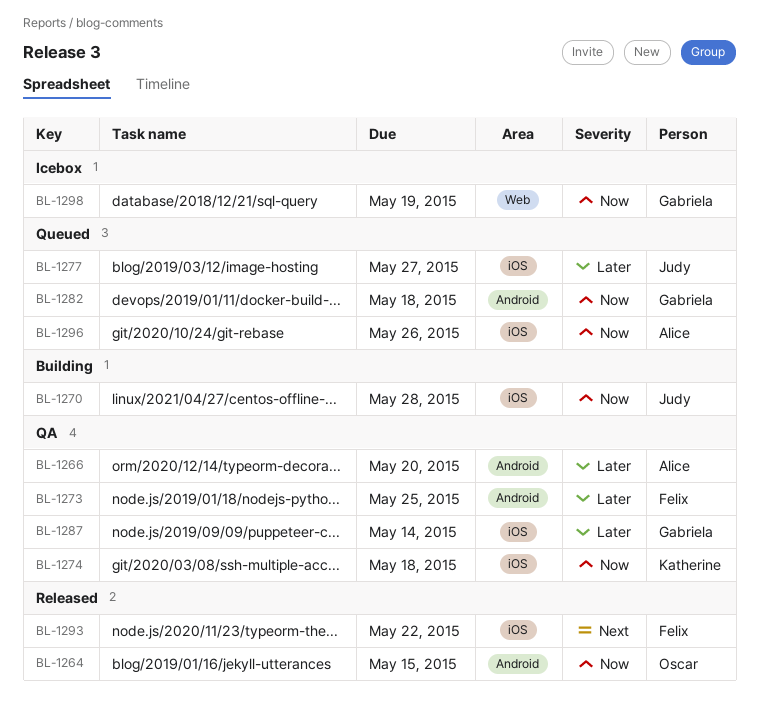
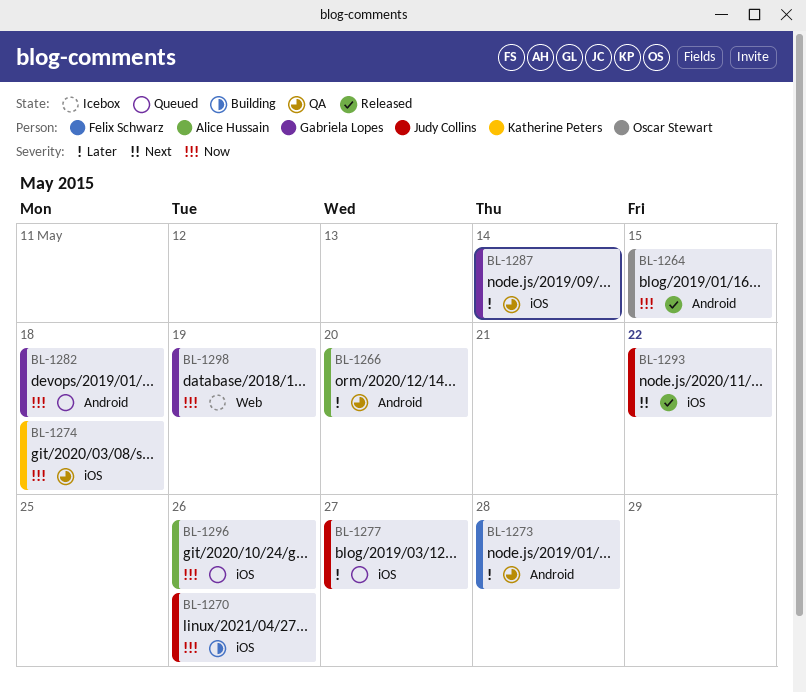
BL-1270, due: May 28 -> May 26
BL-1273, due: May 25 -> May 28
BL-1293, owner: Felix Schwarz -> Judy Collins

